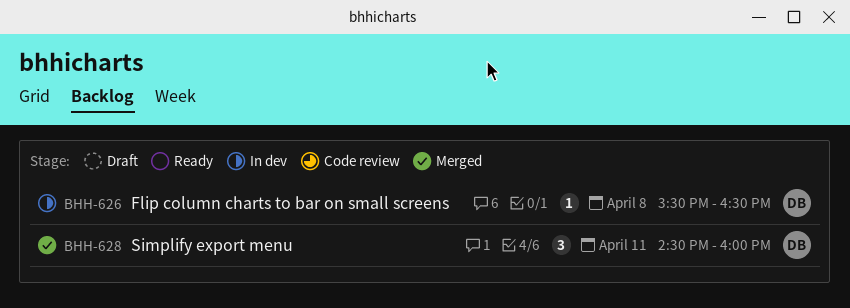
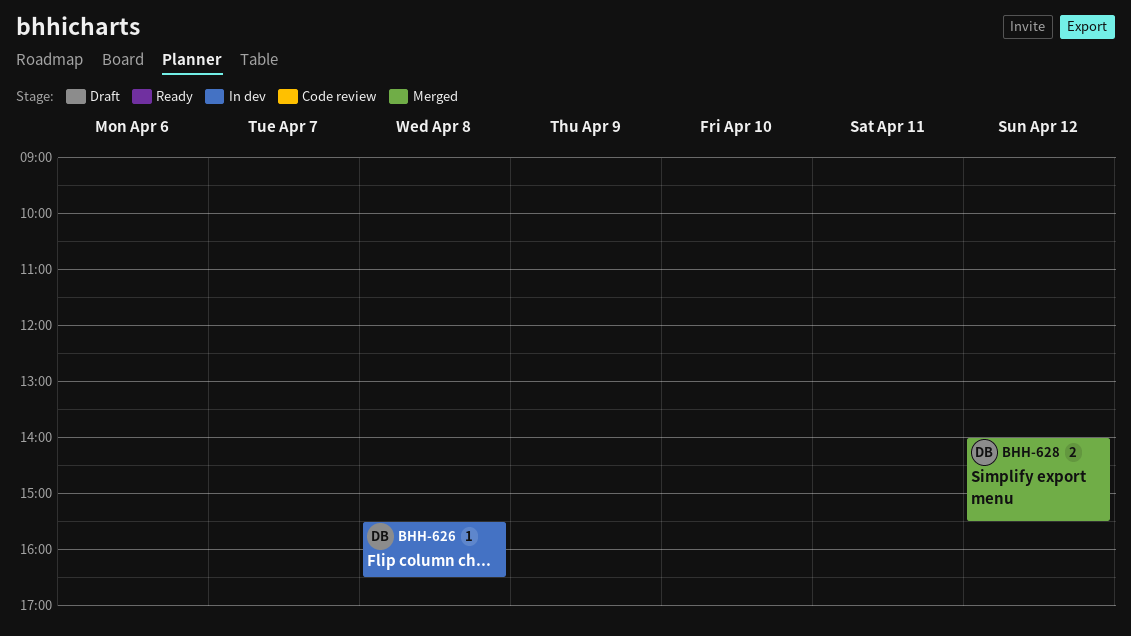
BHH-628, estimate: 3 -> 2
BHH-628, day: Apr 11 -> Apr 12
BHH-628, begins: 14:30 -> 14:00
BHH-628, ends: 16:00 -> 15:30

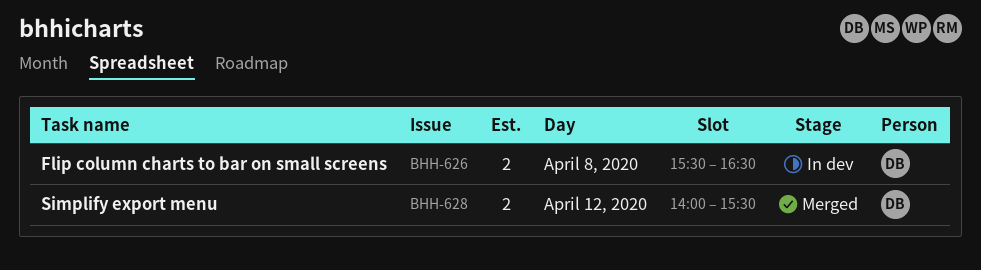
BHH-626, estimate: 1 -> 2

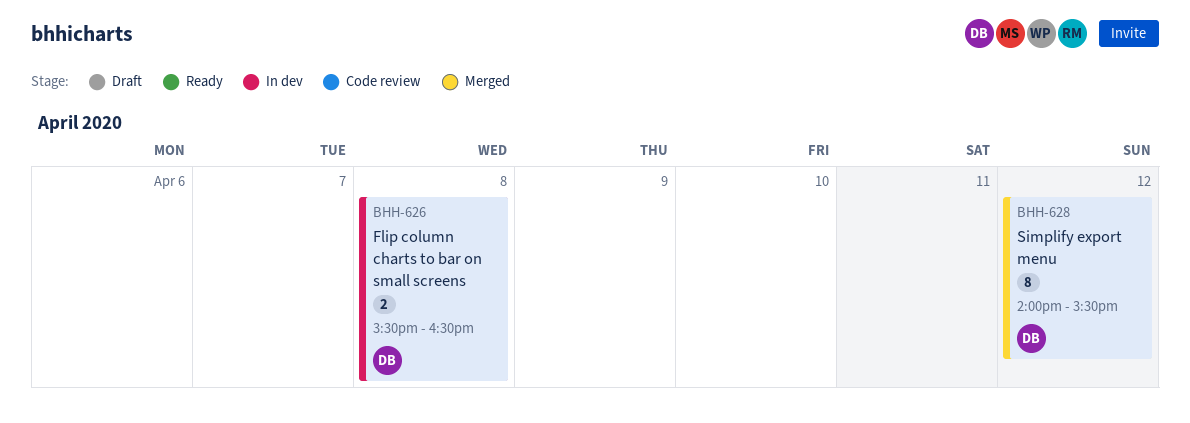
BHH-628, estimate: 2 -> 8

